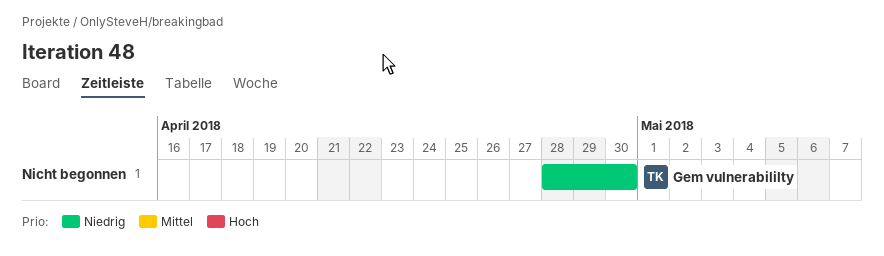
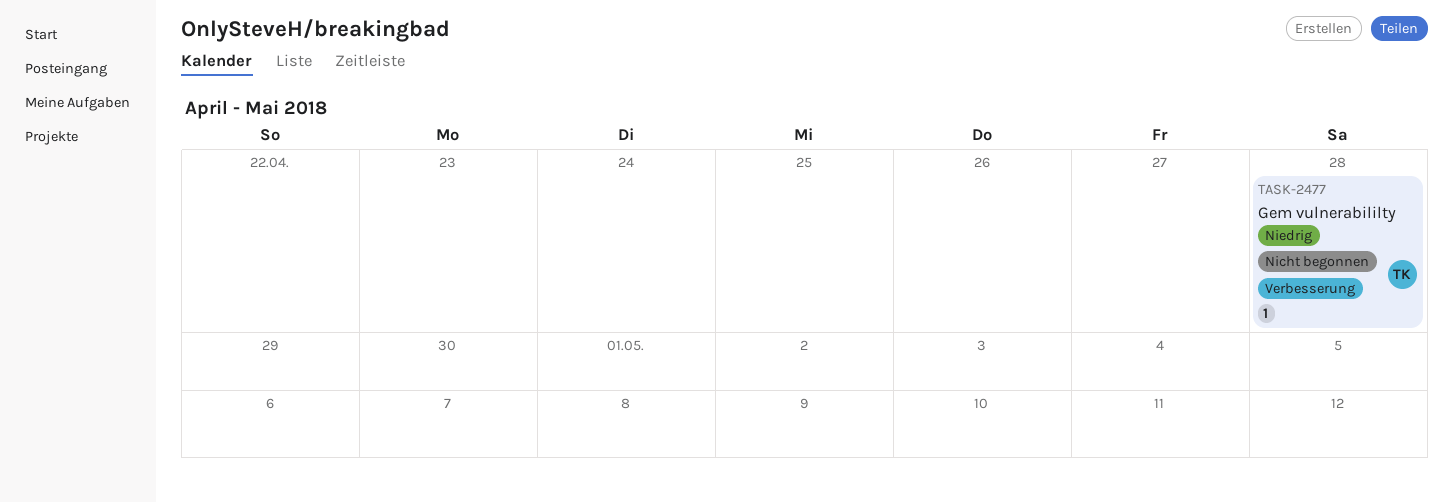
Gem vulnerabililty, due: Apr 30 -> Apr 28

